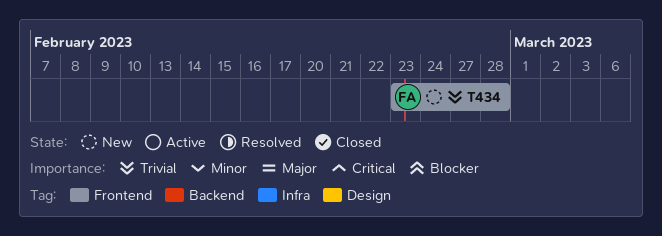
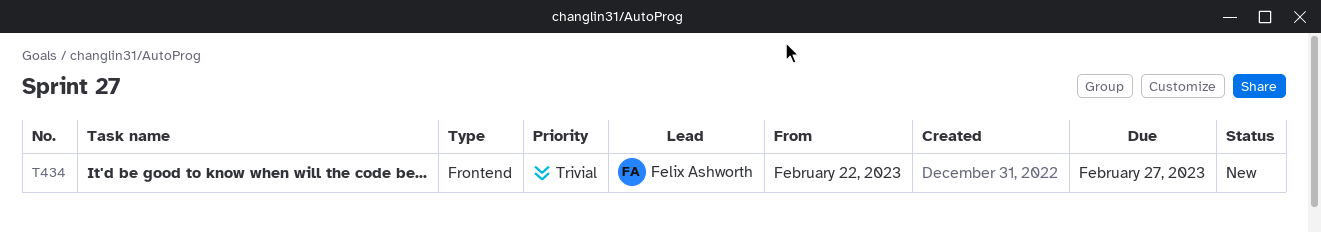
T434, start: Feb 23 -> Feb 22
T434, due: Feb 28 -> Feb 27

